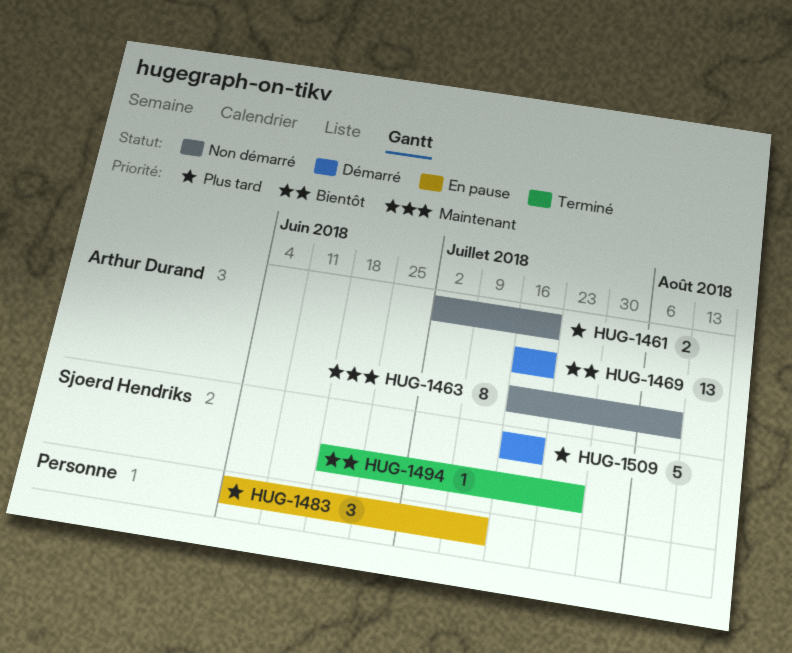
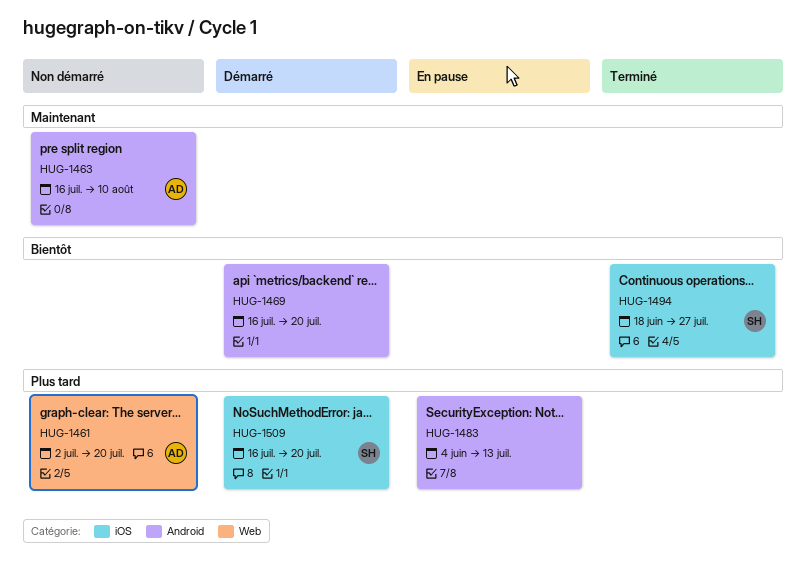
HUG-1469, owner: Arthur Durand -> none

